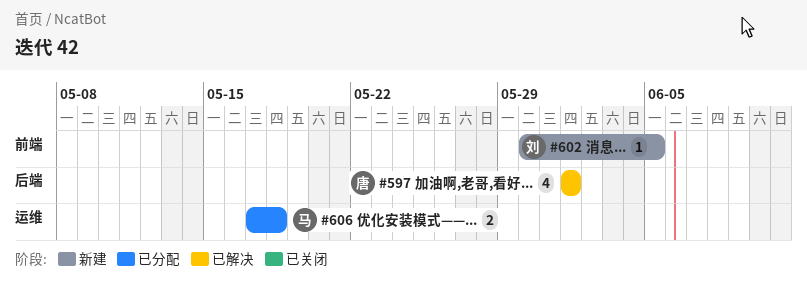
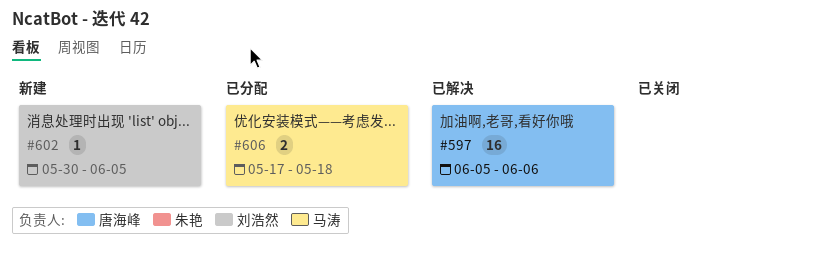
#597, estimate: 4 -> 16
#597, start: Jun 1 -> Jun 5
#597, due: Jun 1 -> Jun 6

